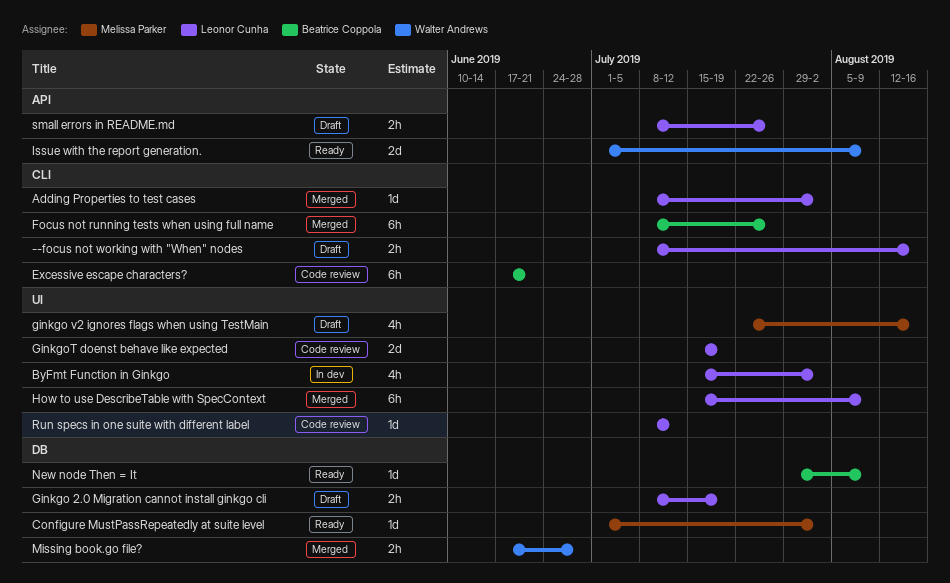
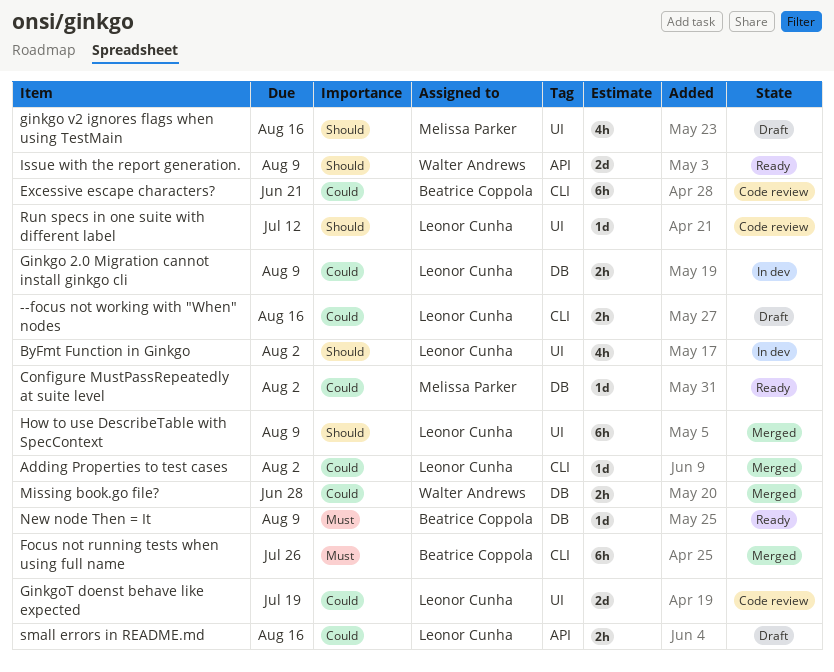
Ginkgo 2.0 Migration cannot install ginkgo cli, status: Draft -> In dev
Ginkgo 2.0 Migration cannot install ginkgo cli, due: Jul 19 -> Aug 9
small errors in README.md, due: Jul 26 -> Aug 16

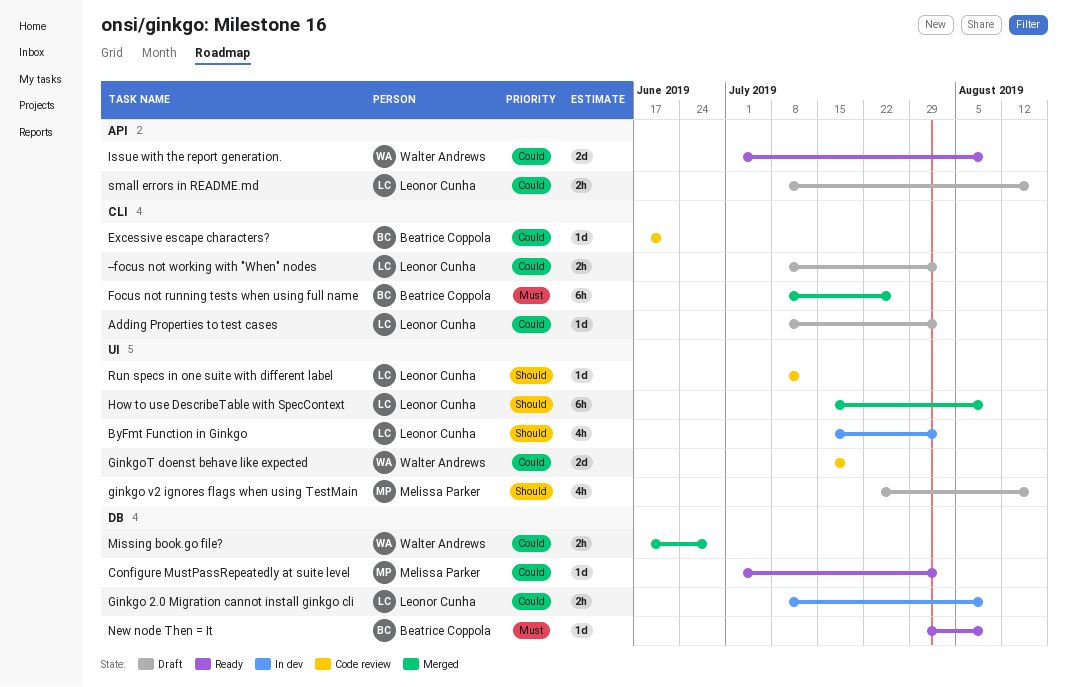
--focus not working with "When" nodes, due: Aug 16 -> Aug 2
Adding Properties to test cases, status: Merged -> Draft
Excessive escape characters?, estimate: 6h -> 1d
GinkgoT doenst behave like expected, owner: Leonor Cunha -> Walter Andrews
Issue with the report generation., priority: Should -> Could

